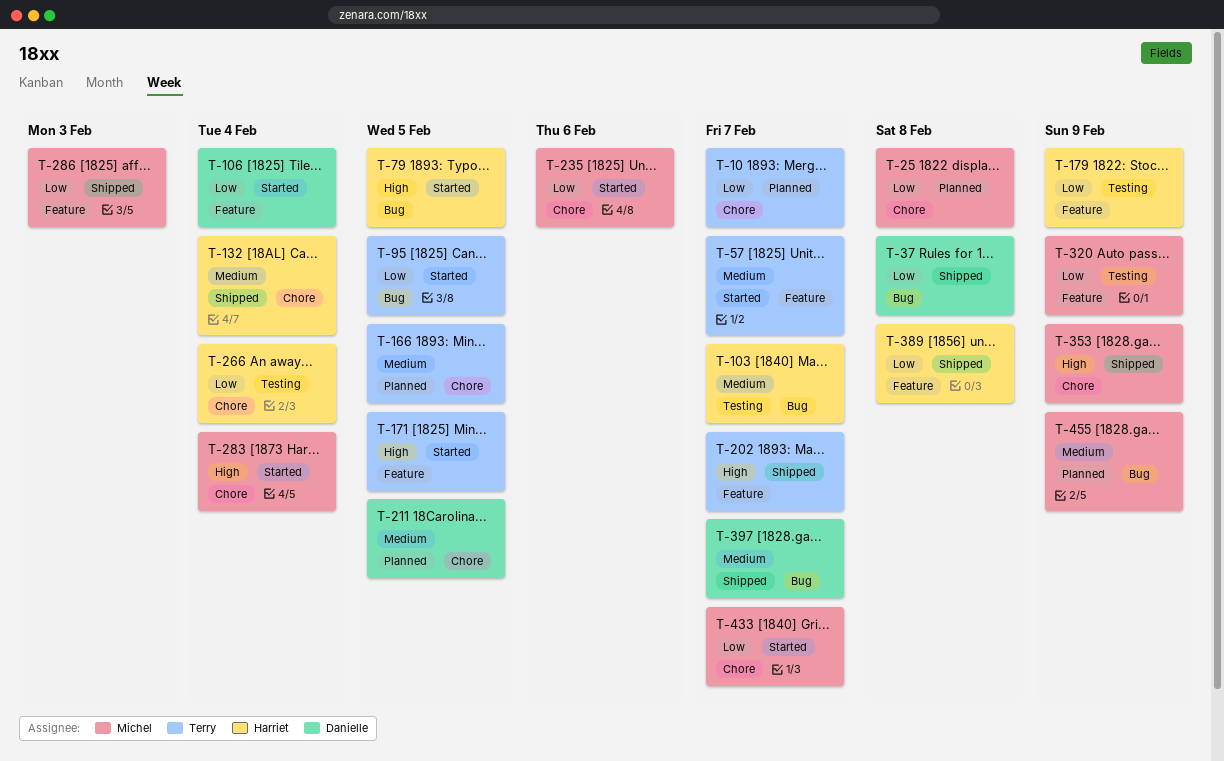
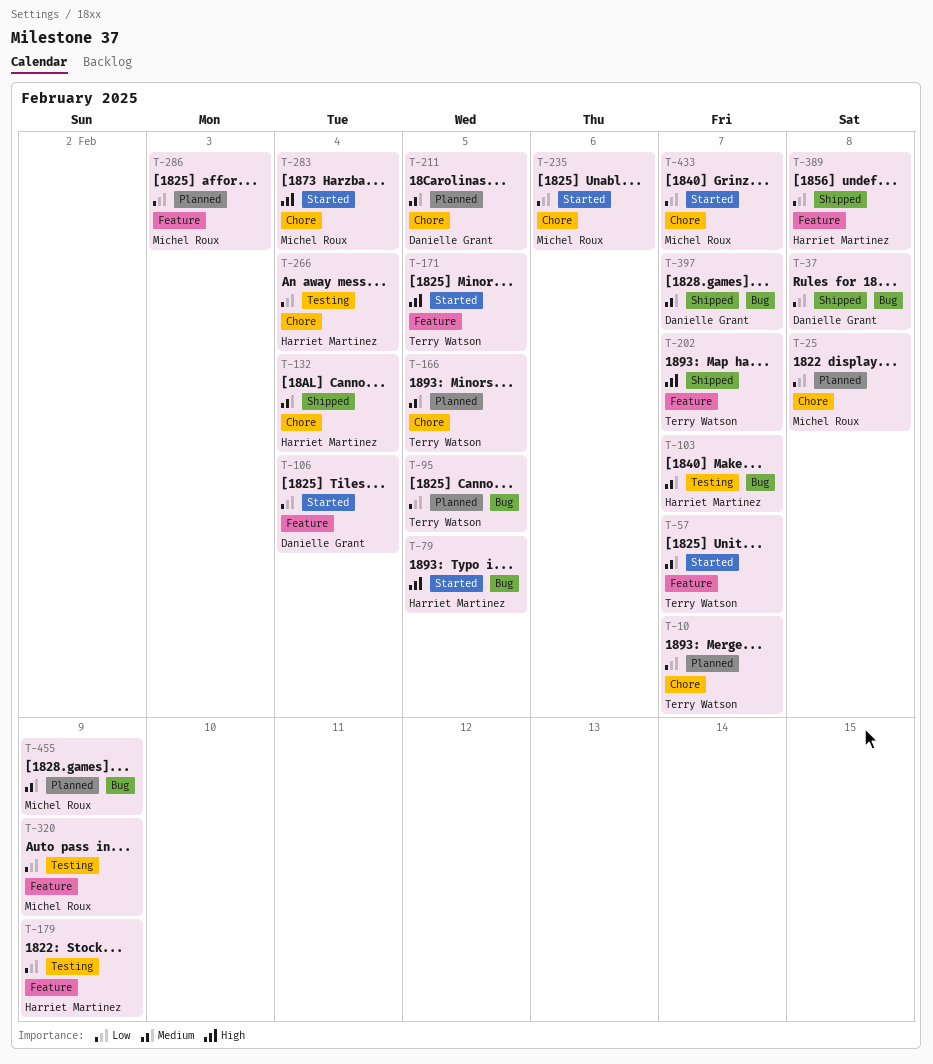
T-95, status: Started -> Planned
T-286, status: Shipped -> Planned
T-353: present -> none

